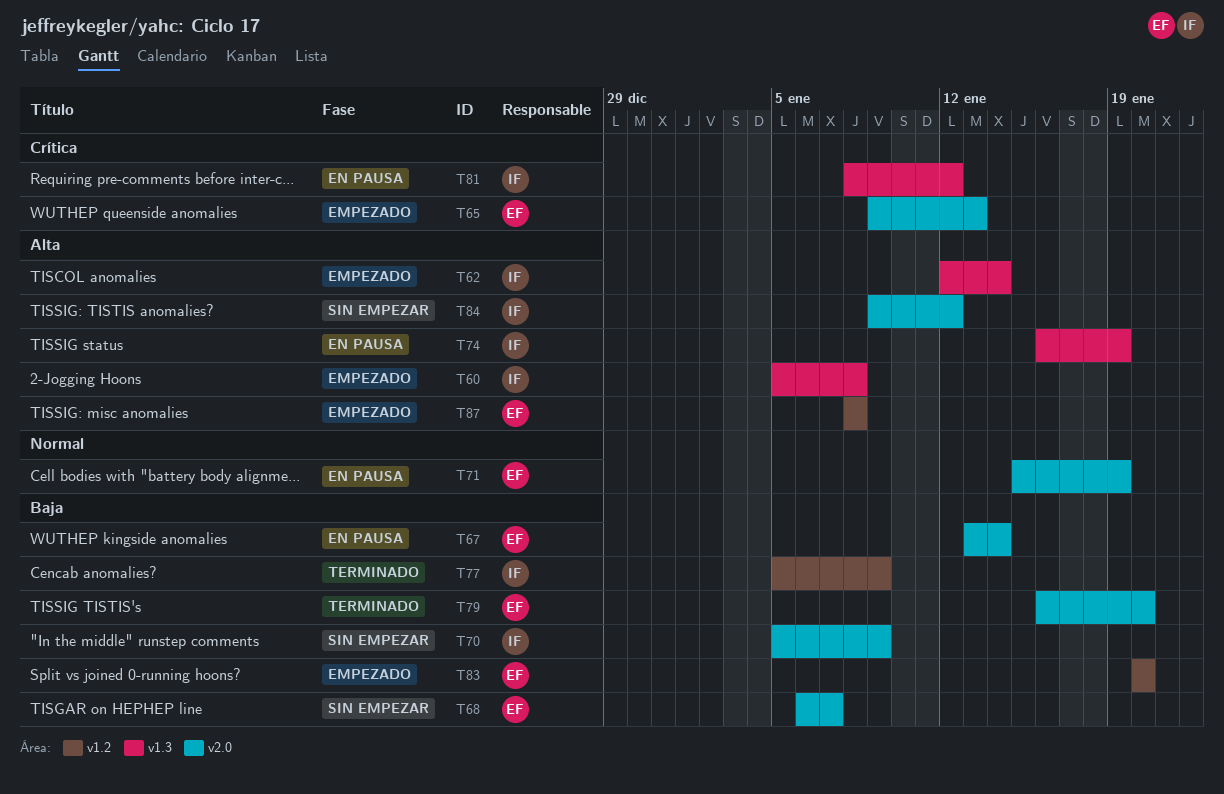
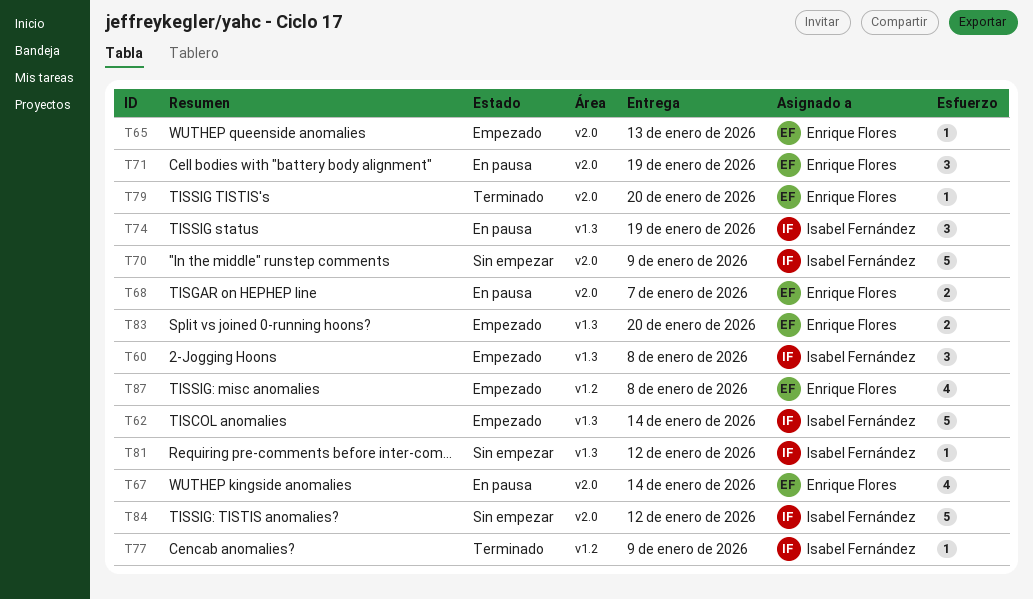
T68, status: Sin empezar -> En pausa
T81, status: En pausa -> Sin empezar
T83, label: v1.2 -> v1.3

